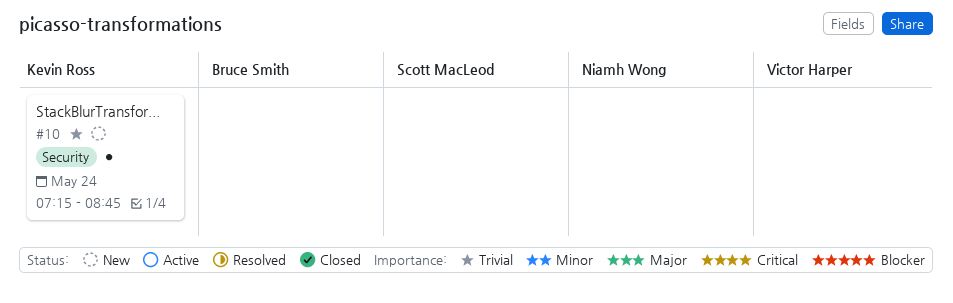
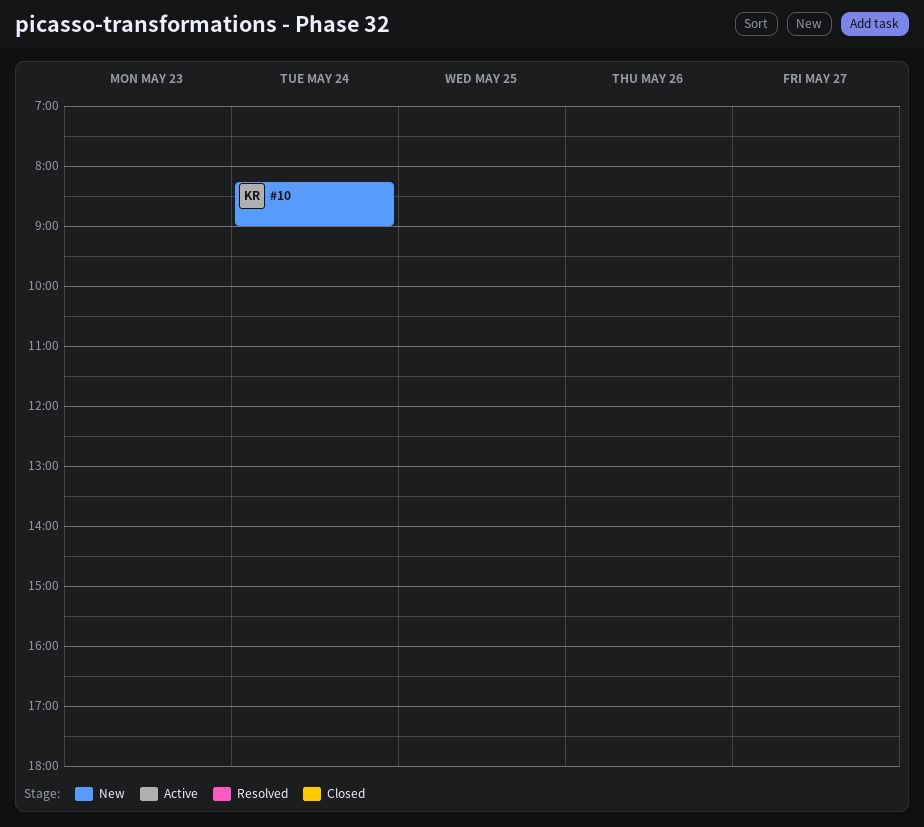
#10, begins: 07:15 -> 08:15
#10, ends: 08:45 -> 09:00

